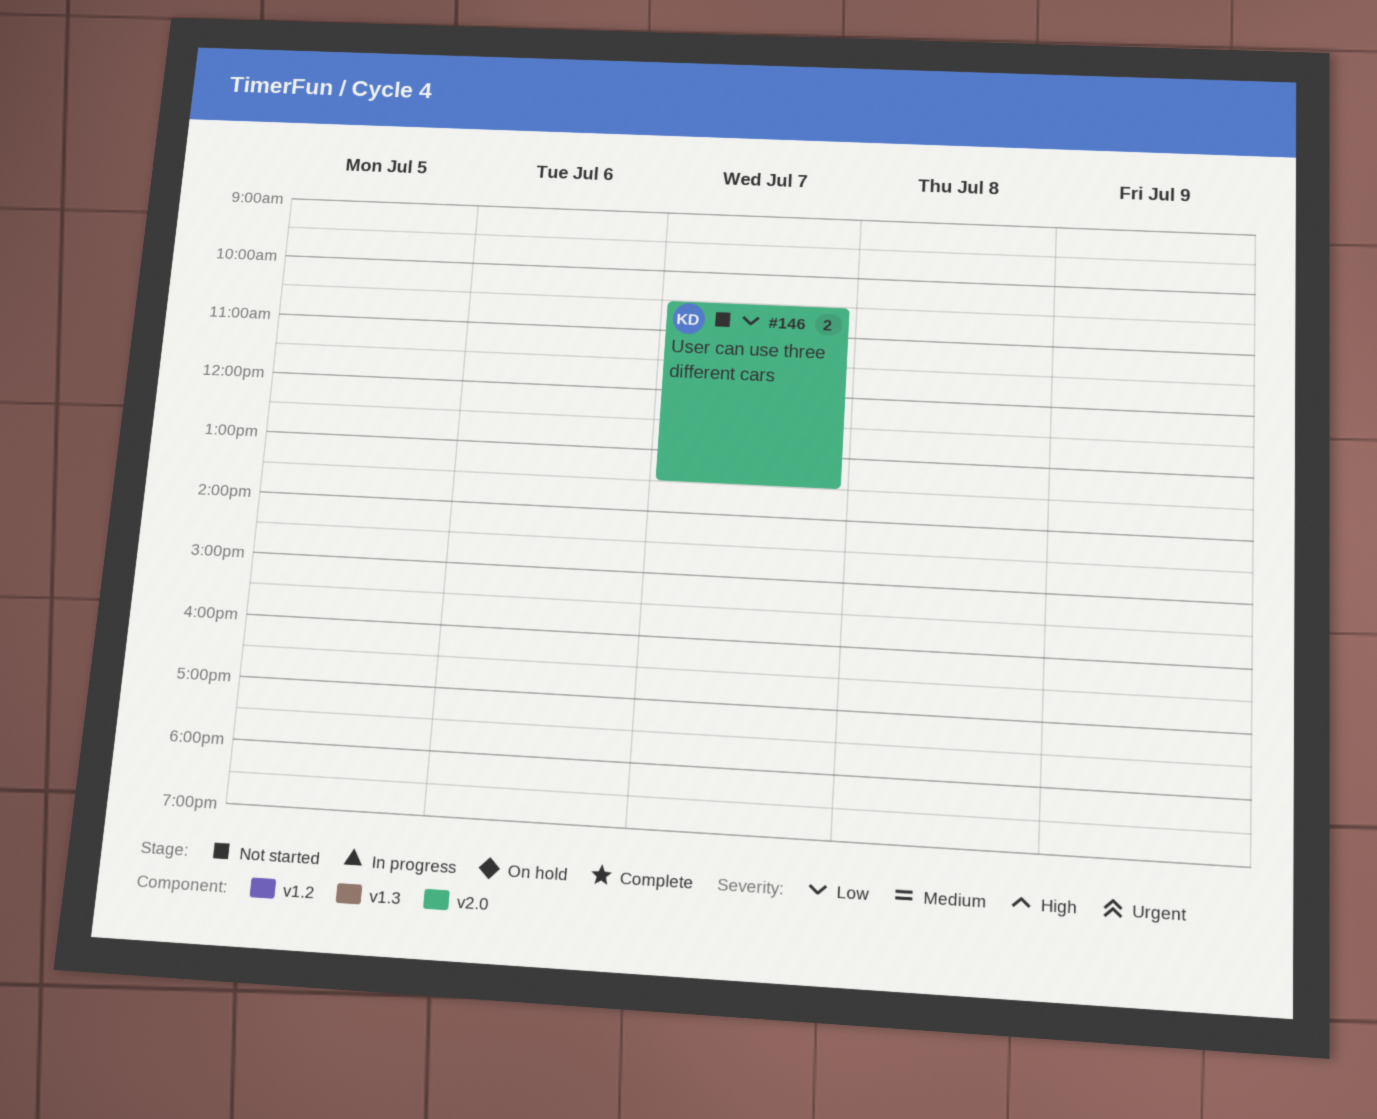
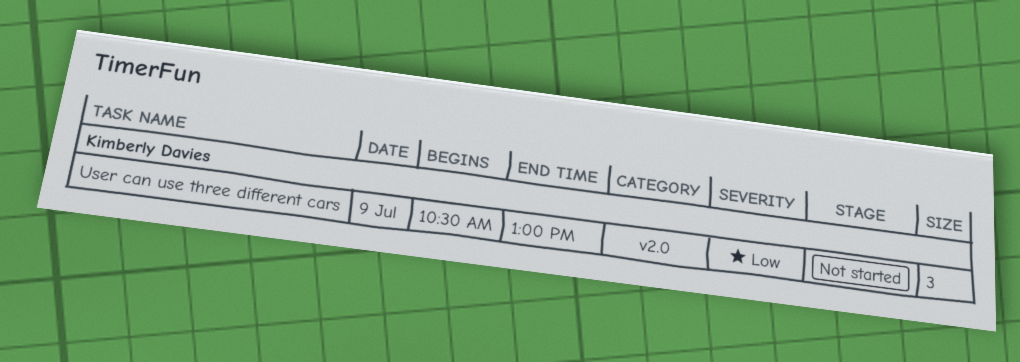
User can use three different cars, estimate: 2 -> 3
User can use three different cars, day: Jul 7 -> Jul 9
User can use three different cars, ends: 13:30 -> 13:00

